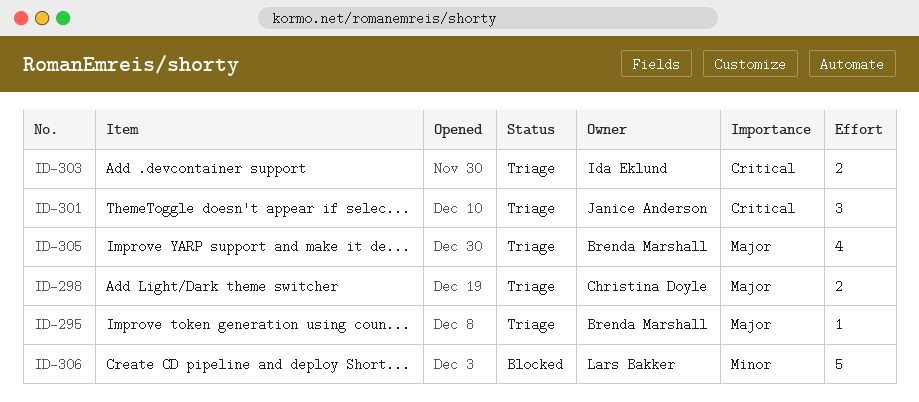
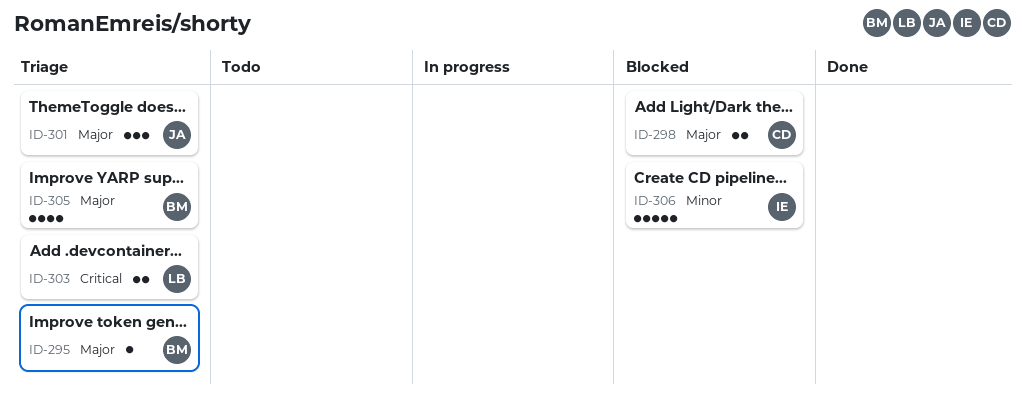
ID-298, status: Triage -> Blocked
ID-301, priority: Critical -> Major
ID-303, owner: Ida Eklund -> Lars Bakker
ID-306, owner: Lars Bakker -> Ida Eklund

